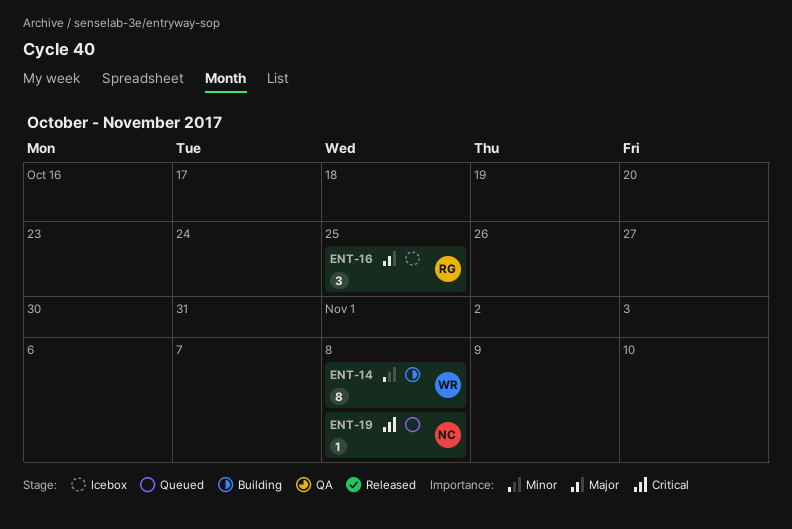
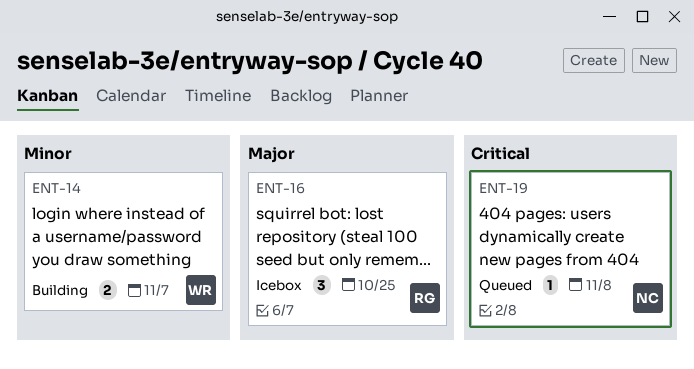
ENT-14, estimate: 8 -> 2
ENT-14, due: Nov 8 -> Nov 7

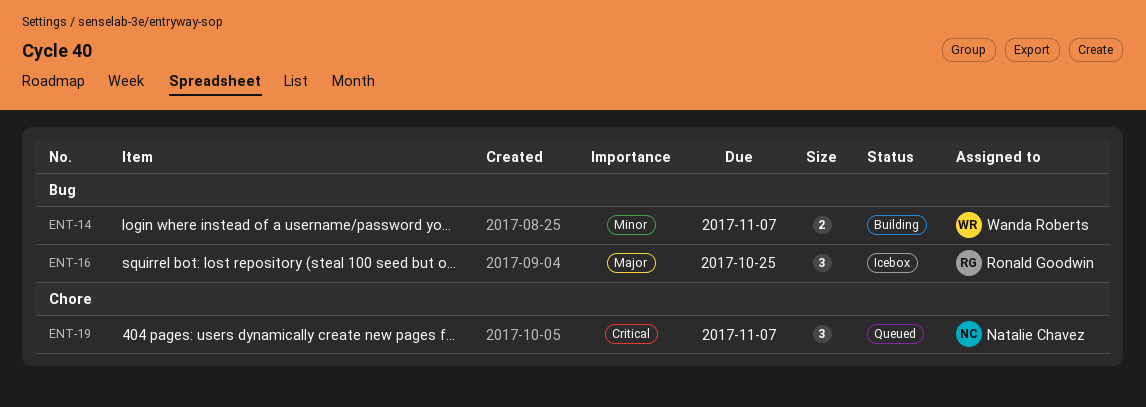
ENT-19, estimate: 1 -> 3
ENT-19, due: Nov 8 -> Nov 7

